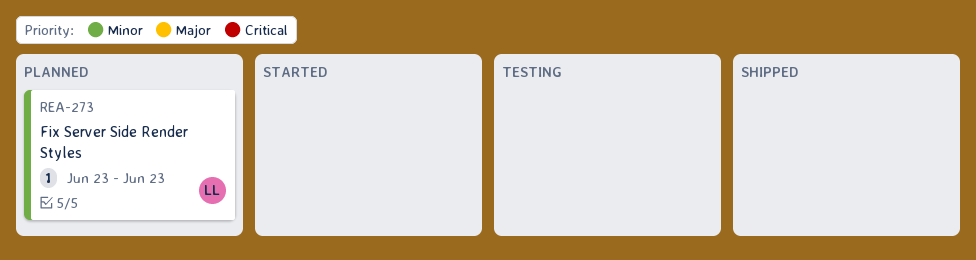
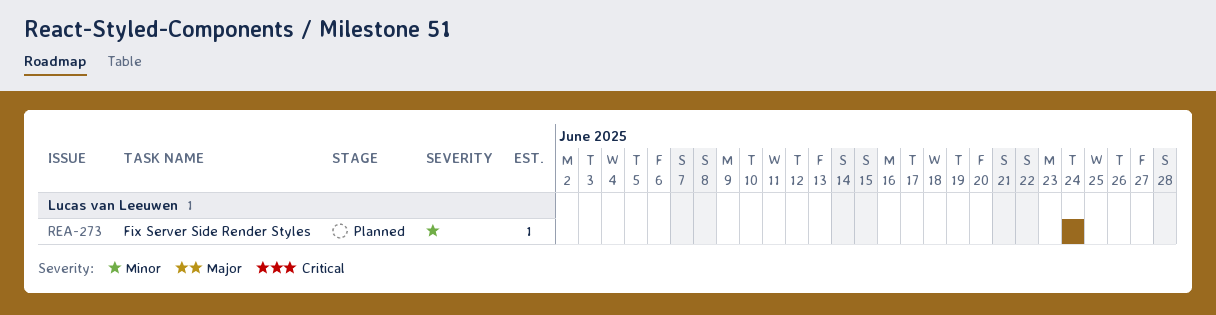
REA-273, start: Jun 23 -> Jun 24
REA-273, due: Jun 23 -> Jun 24

